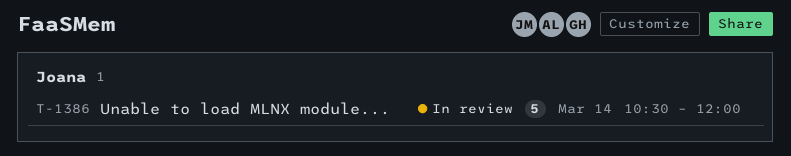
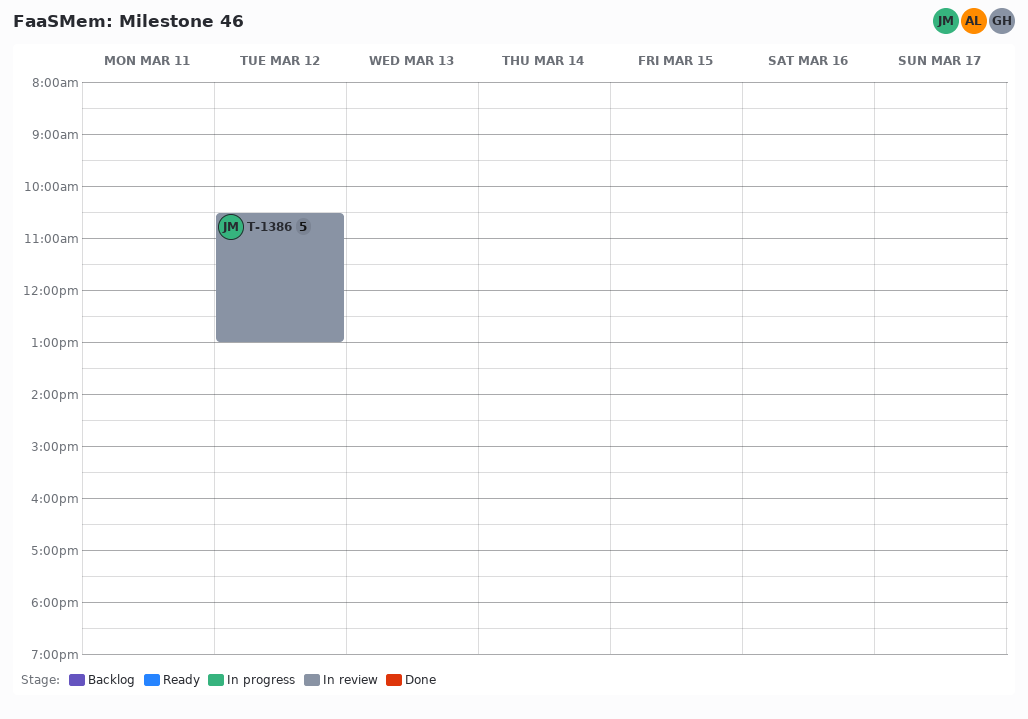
T-1386, day: Mar 14 -> Mar 12
T-1386, ends: 12:00 -> 13:00

